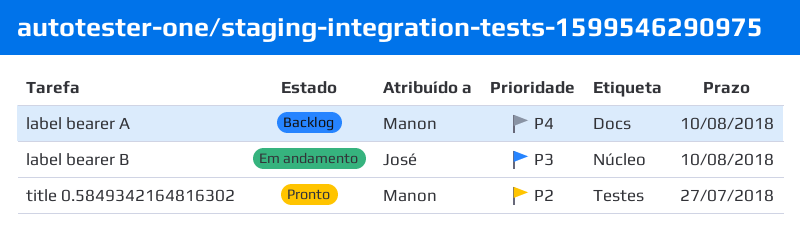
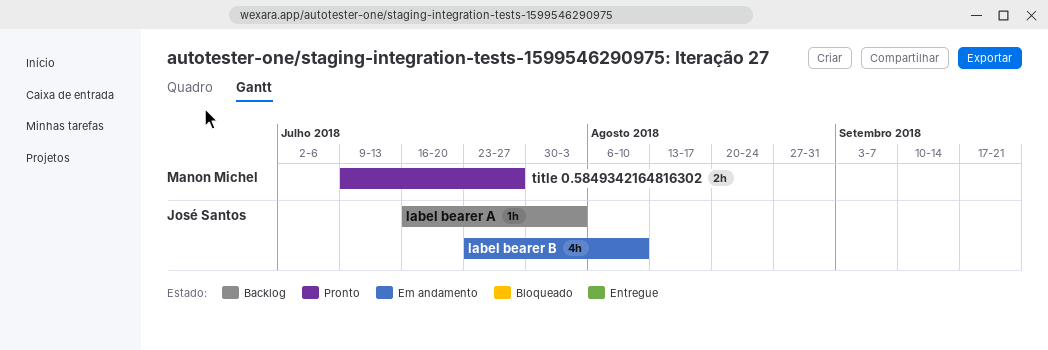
label bearer A, owner: Manon Michel -> José Santos
label bearer A, due: Aug 10 -> Aug 3

